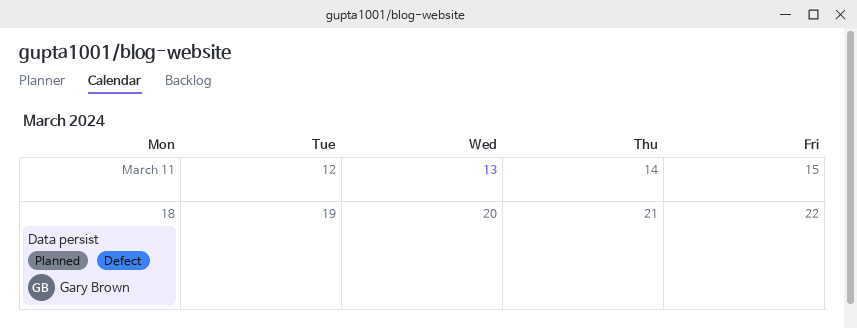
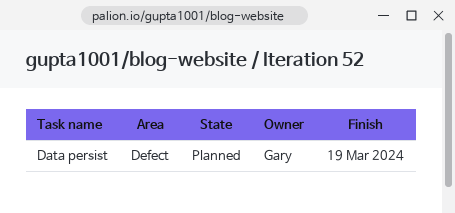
Data persist, due: Mar 18 -> Mar 19

